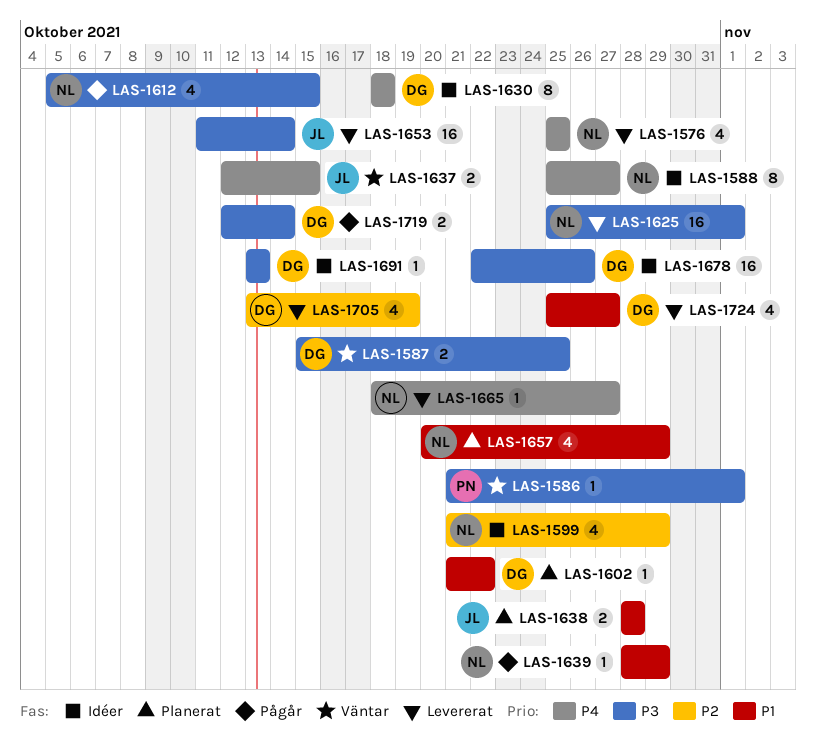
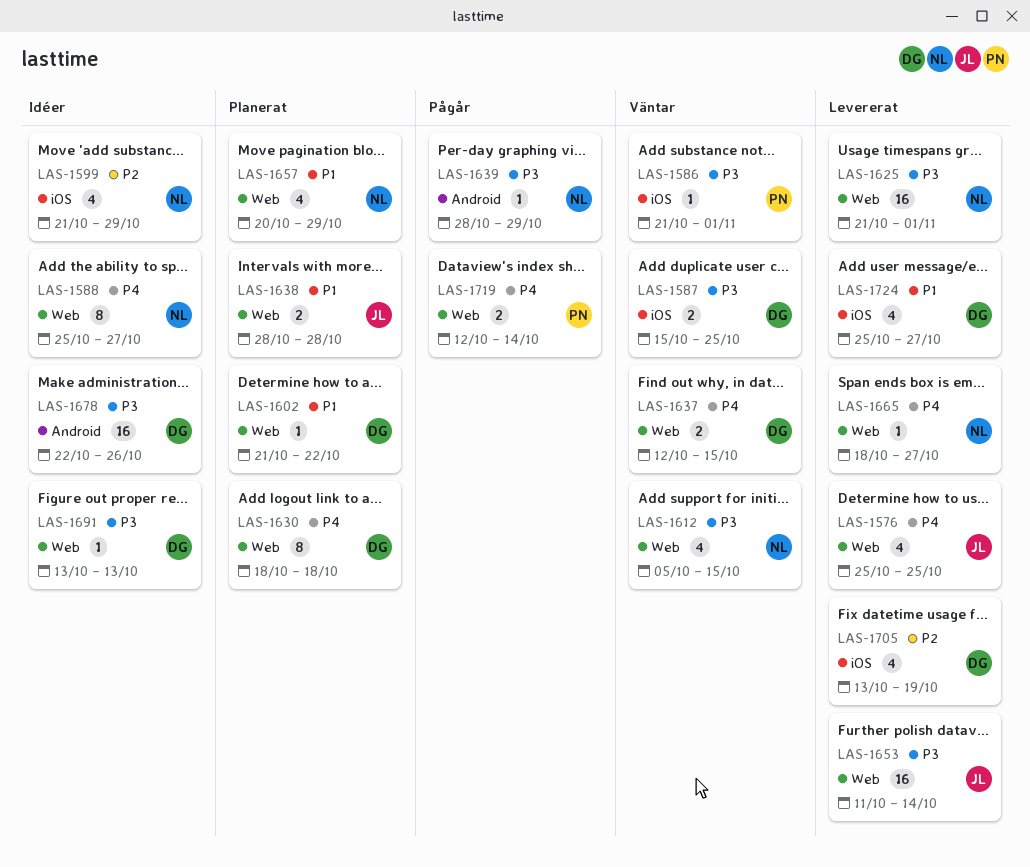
LAS-1576, owner: NL -> JL
LAS-1612, status: Pågår -> Väntar
LAS-1625, start: Oct 25 -> Oct 21
LAS-1630, status: Idéer -> Planerat
LAS-1637, owner: JL -> DG
LAS-1639, priority: P1 -> P3
LAS-1719, owner: DG -> PN
LAS-1719, priority: P3 -> P4

